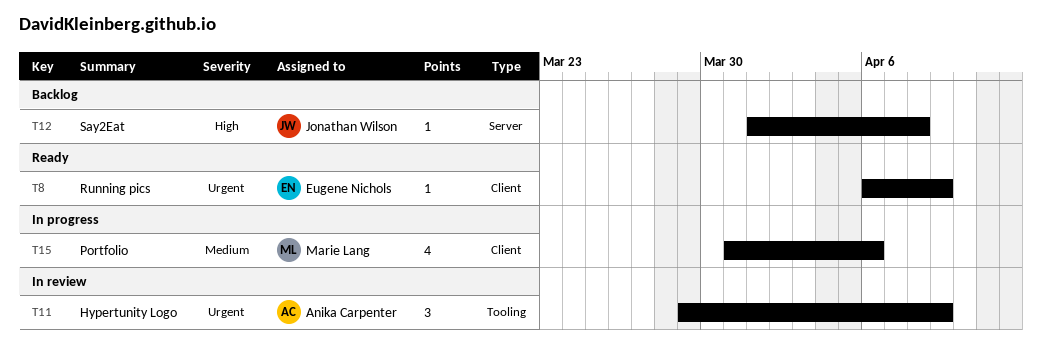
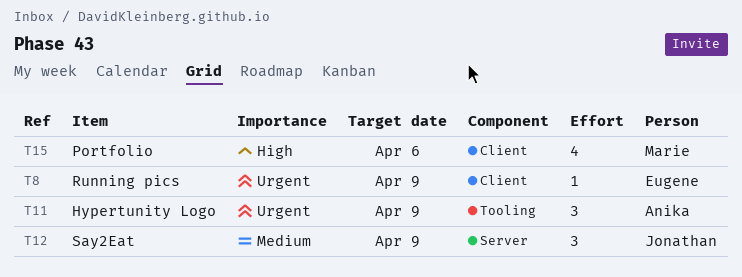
T12, priority: High -> Medium
T12, estimate: 1 -> 3
T12, due: Apr 8 -> Apr 9
T15, priority: Medium -> High

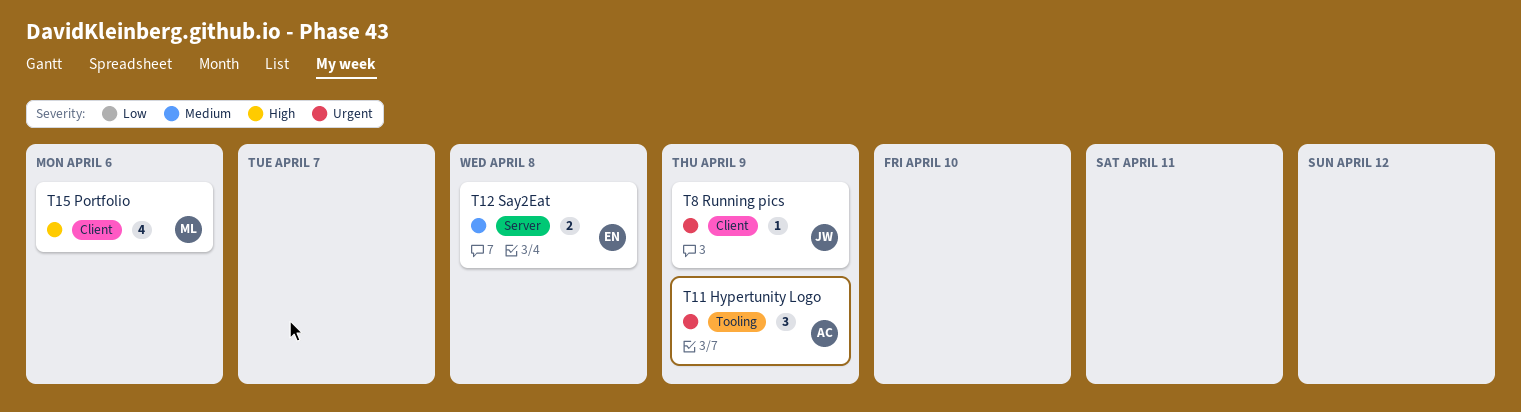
T8, owner: Eugene -> Jonathan
T12, owner: Jonathan -> Eugene
T12, estimate: 3 -> 2
T12, due: Apr 9 -> Apr 8

